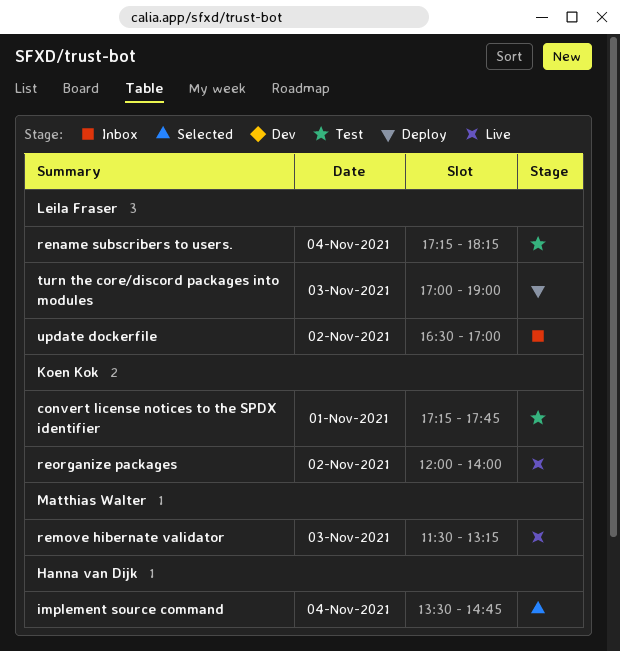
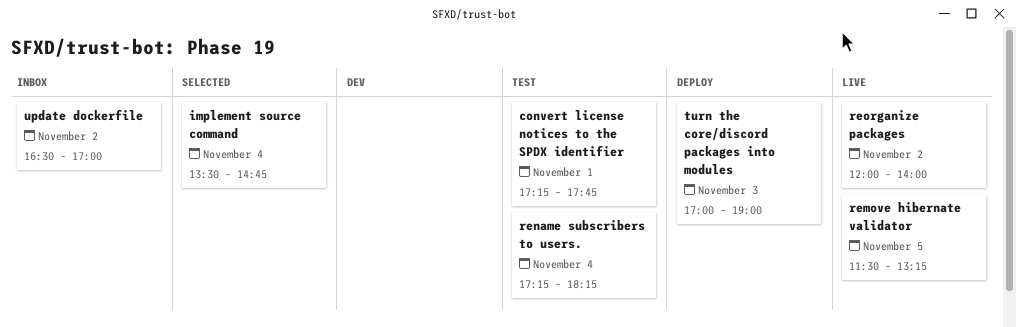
remove hibernate validator, day: Nov 3 -> Nov 5

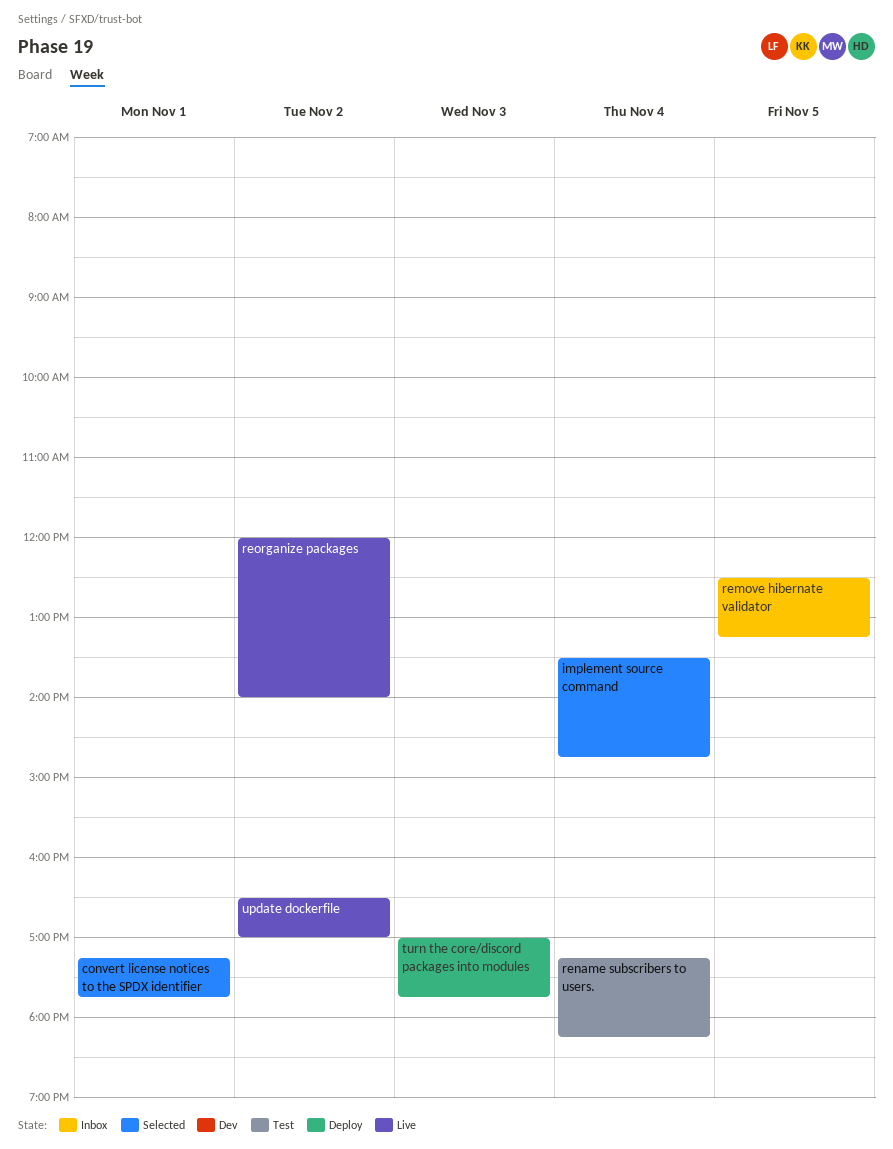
convert license notices to the SPDX identifier, status: Test -> Selected
remove hibernate validator, status: Live -> Inbox
remove hibernate validator, begins: 11:30 -> 12:30
turn the core/discord packages into modules, ends: 19:00 -> 17:45
update dockerfile, status: Inbox -> Live

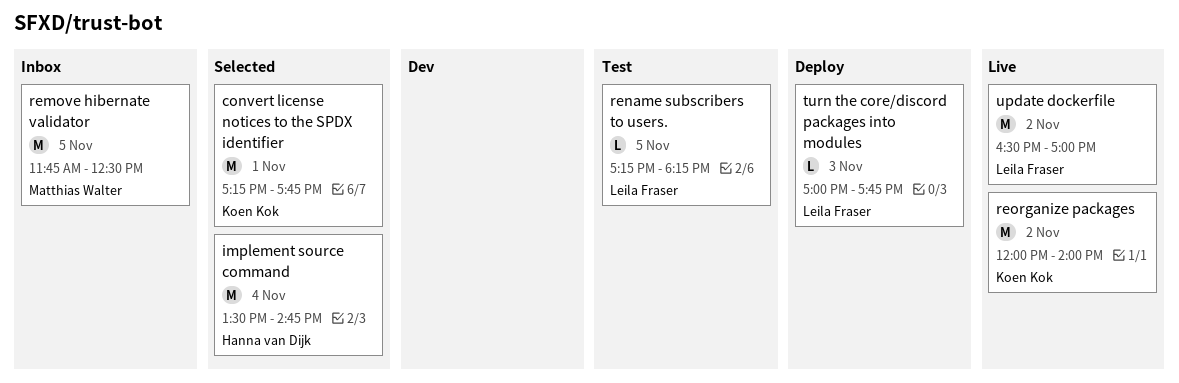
remove hibernate validator, begins: 12:30 -> 11:45
remove hibernate validator, ends: 13:15 -> 12:30
rename subscribers to users., day: Nov 4 -> Nov 5

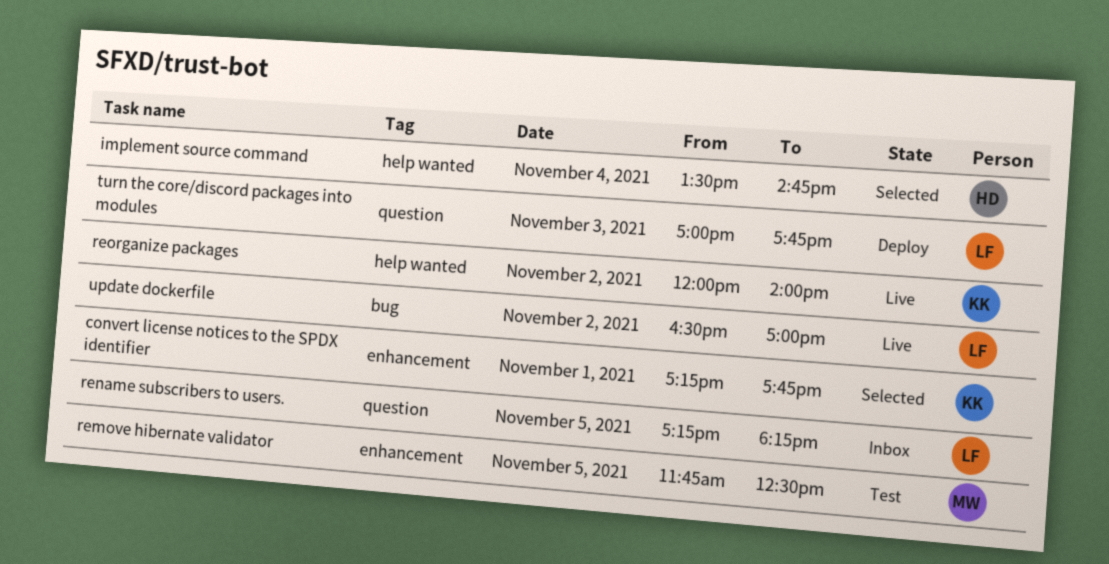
remove hibernate validator, status: Inbox -> Test
rename subscribers to users., status: Test -> Inbox

